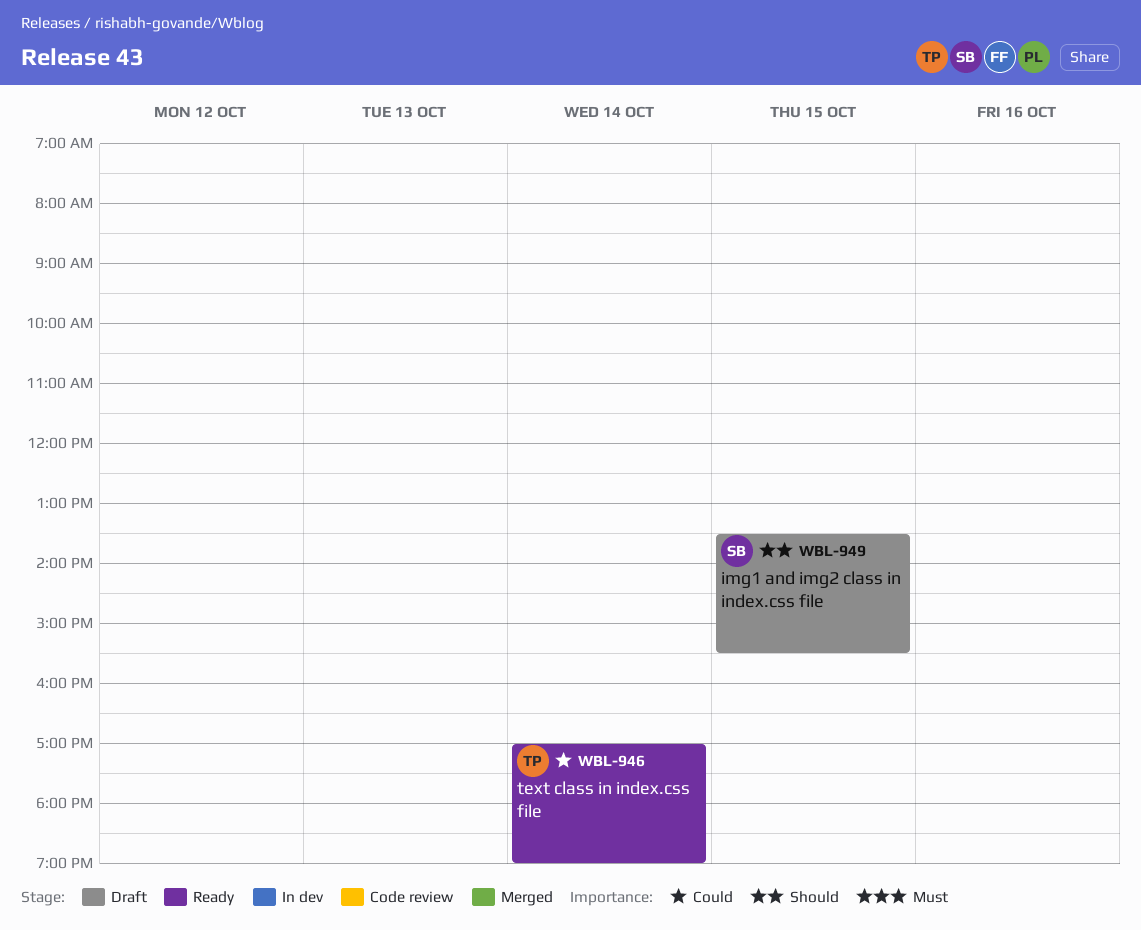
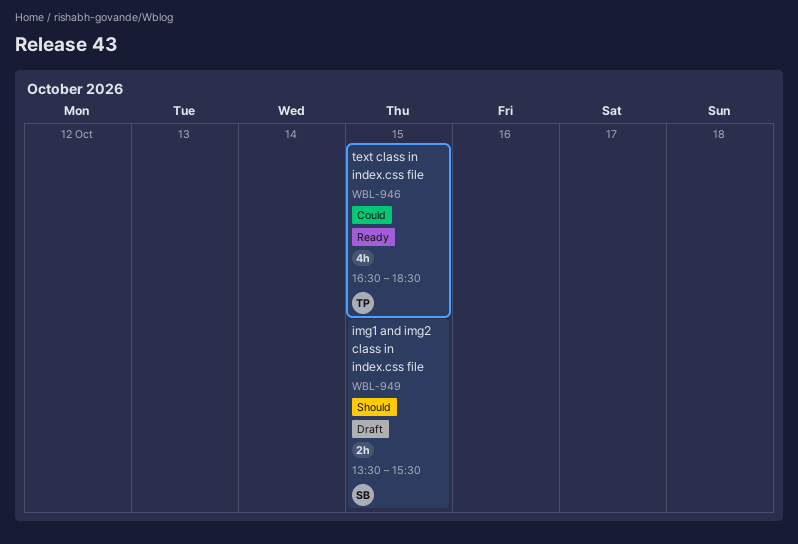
WBL-946, day: Oct 14 -> Oct 15
WBL-946, begins: 17:00 -> 16:30
WBL-946, ends: 19:00 -> 18:30

